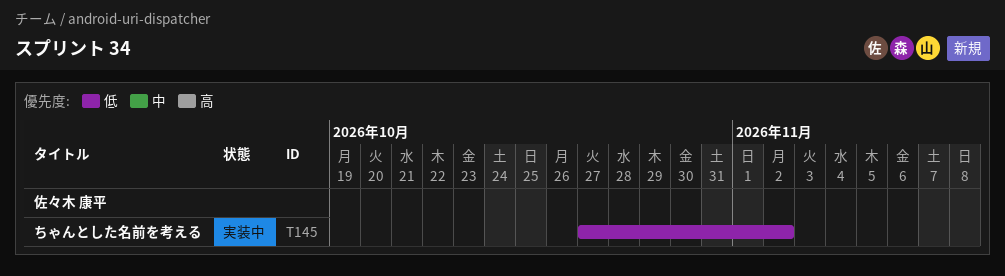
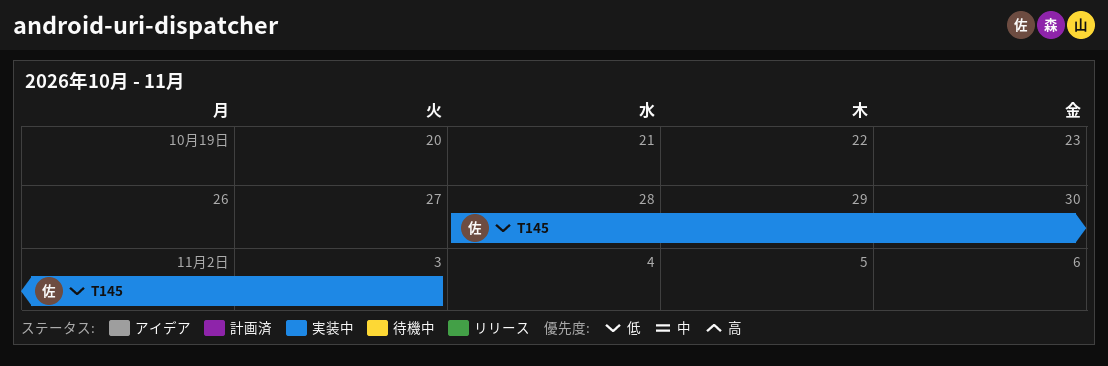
T145, start: Oct 27 -> Oct 28
T145, due: Nov 2 -> Nov 3

